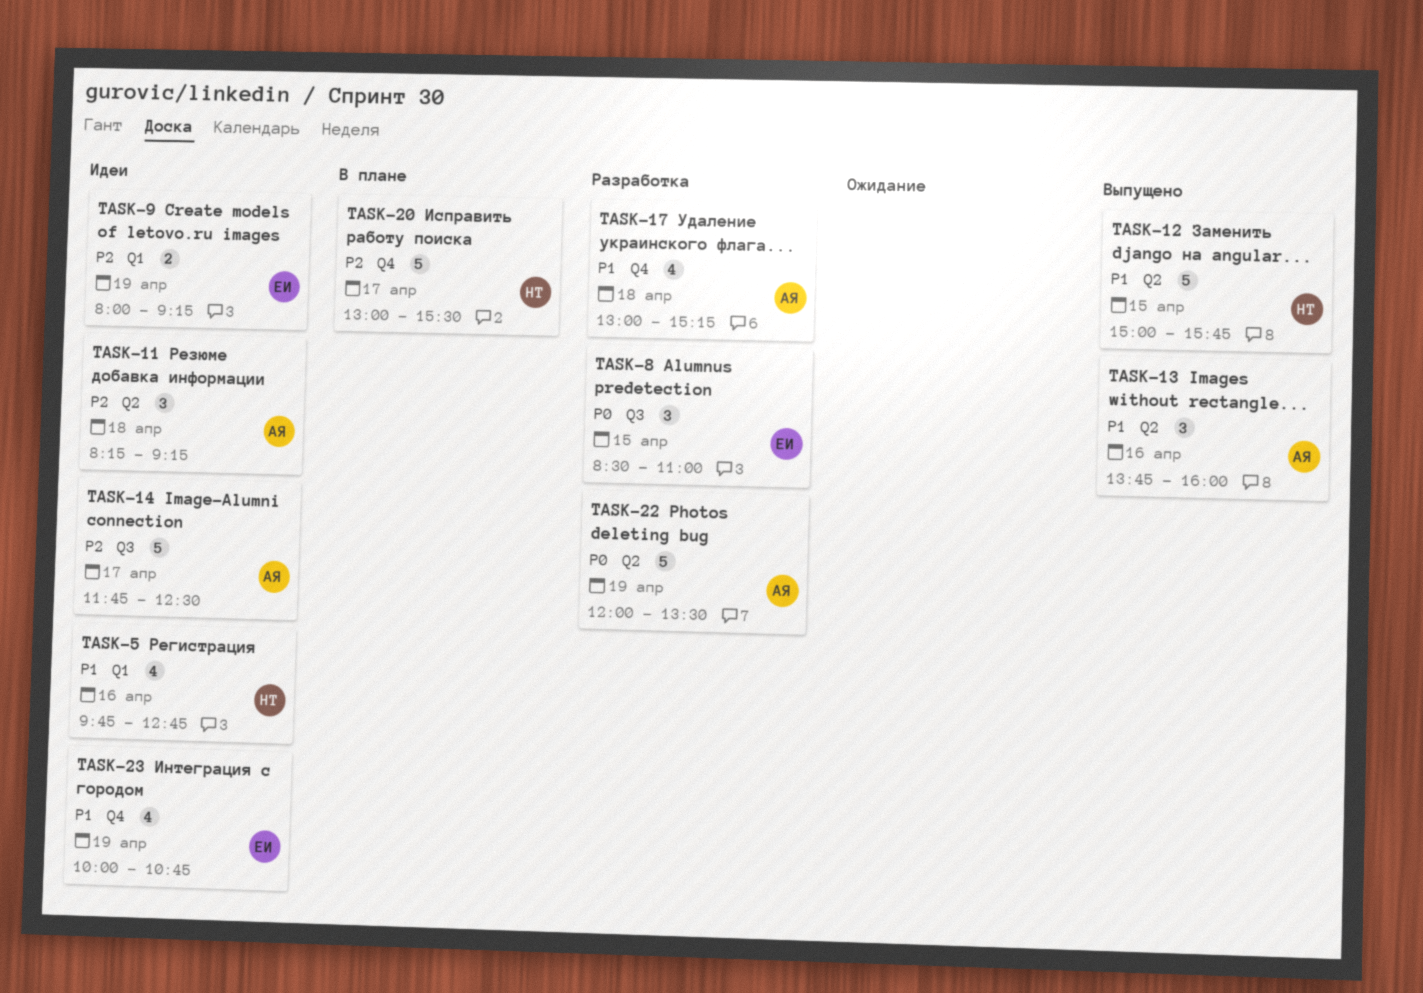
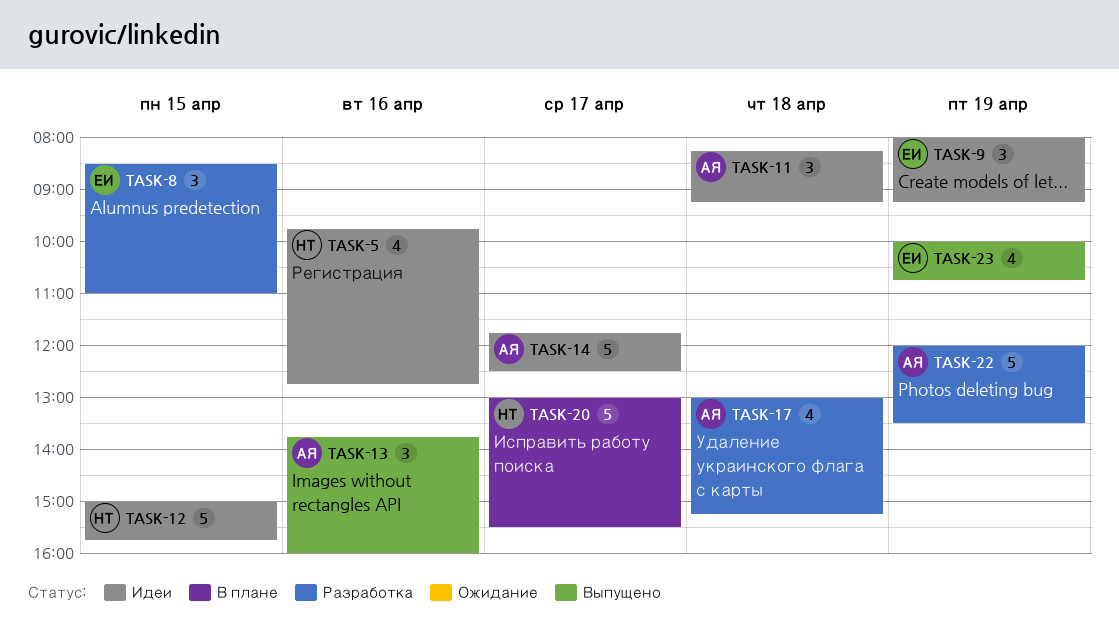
TASK-9, estimate: 2 -> 3
TASK-12, status: Выпущено -> Идеи
TASK-23, status: Идеи -> Выпущено

